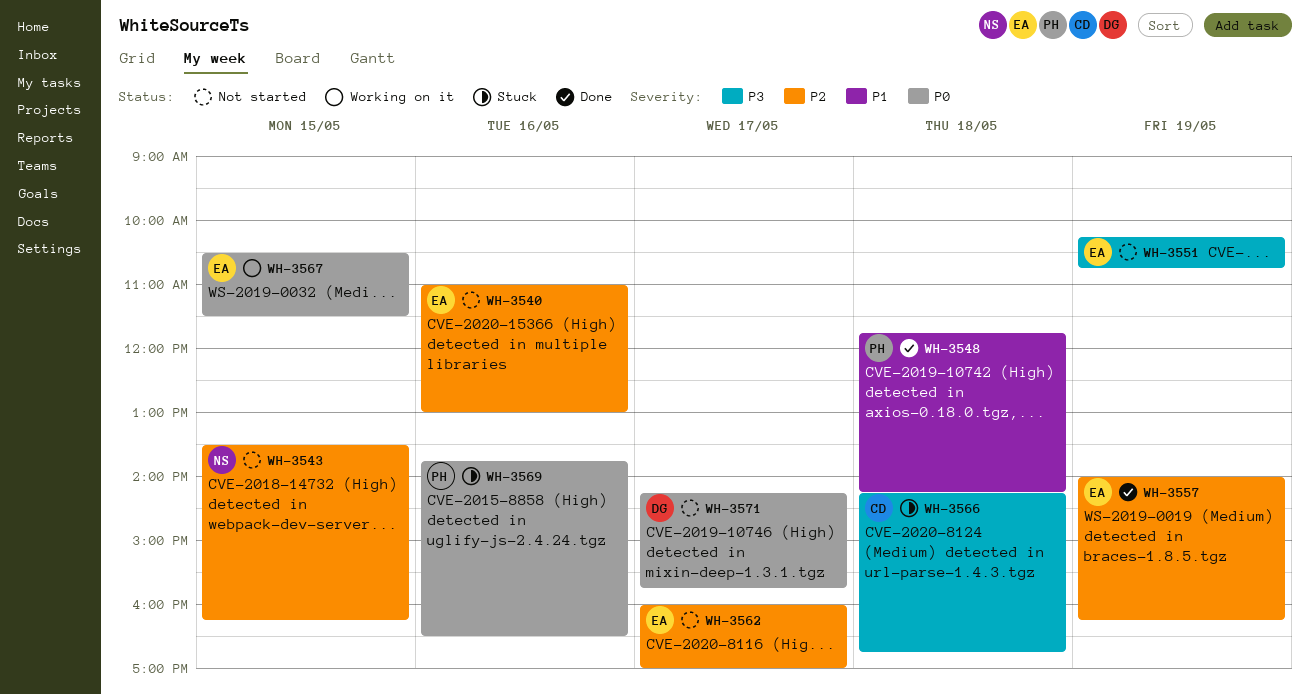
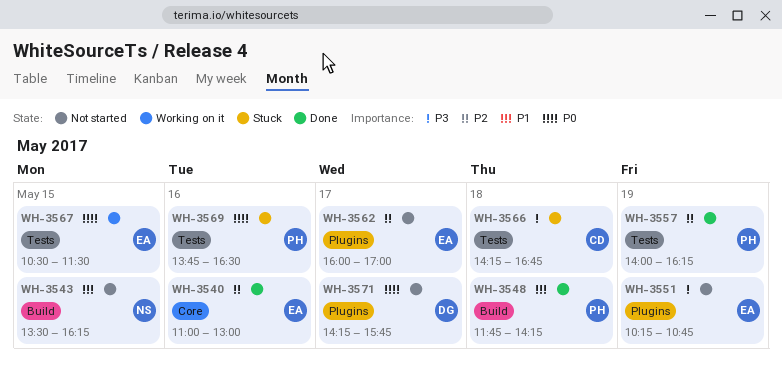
WH-3540, status: Not started -> Done
WH-3543, priority: P2 -> P1
WH-3557, owner: EA -> PH

